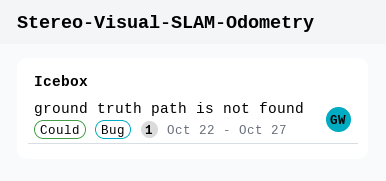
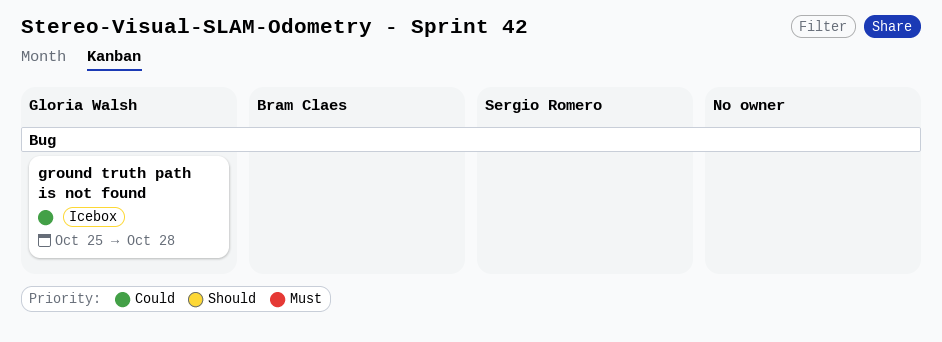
ground truth path is not found, start: Oct 22 -> Oct 25
ground truth path is not found, due: Oct 27 -> Oct 28

